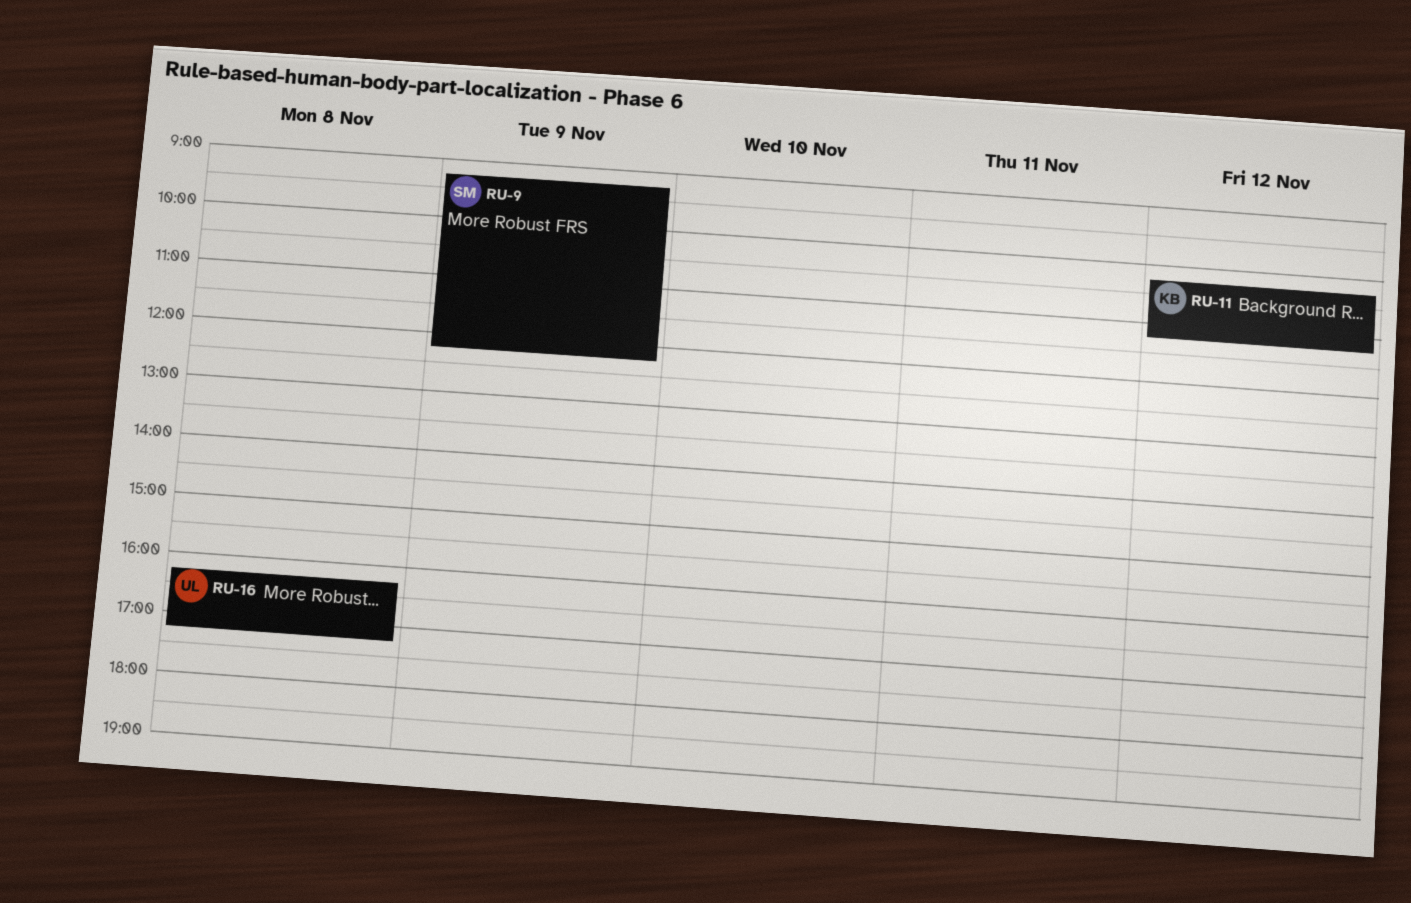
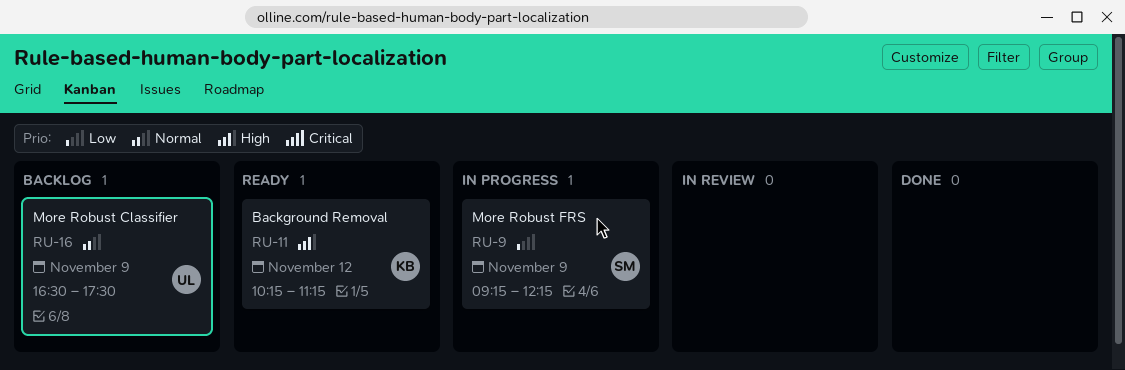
RU-16, day: Nov 8 -> Nov 9
RU-16, begins: 16:15 -> 16:30
RU-16, ends: 17:15 -> 17:30

